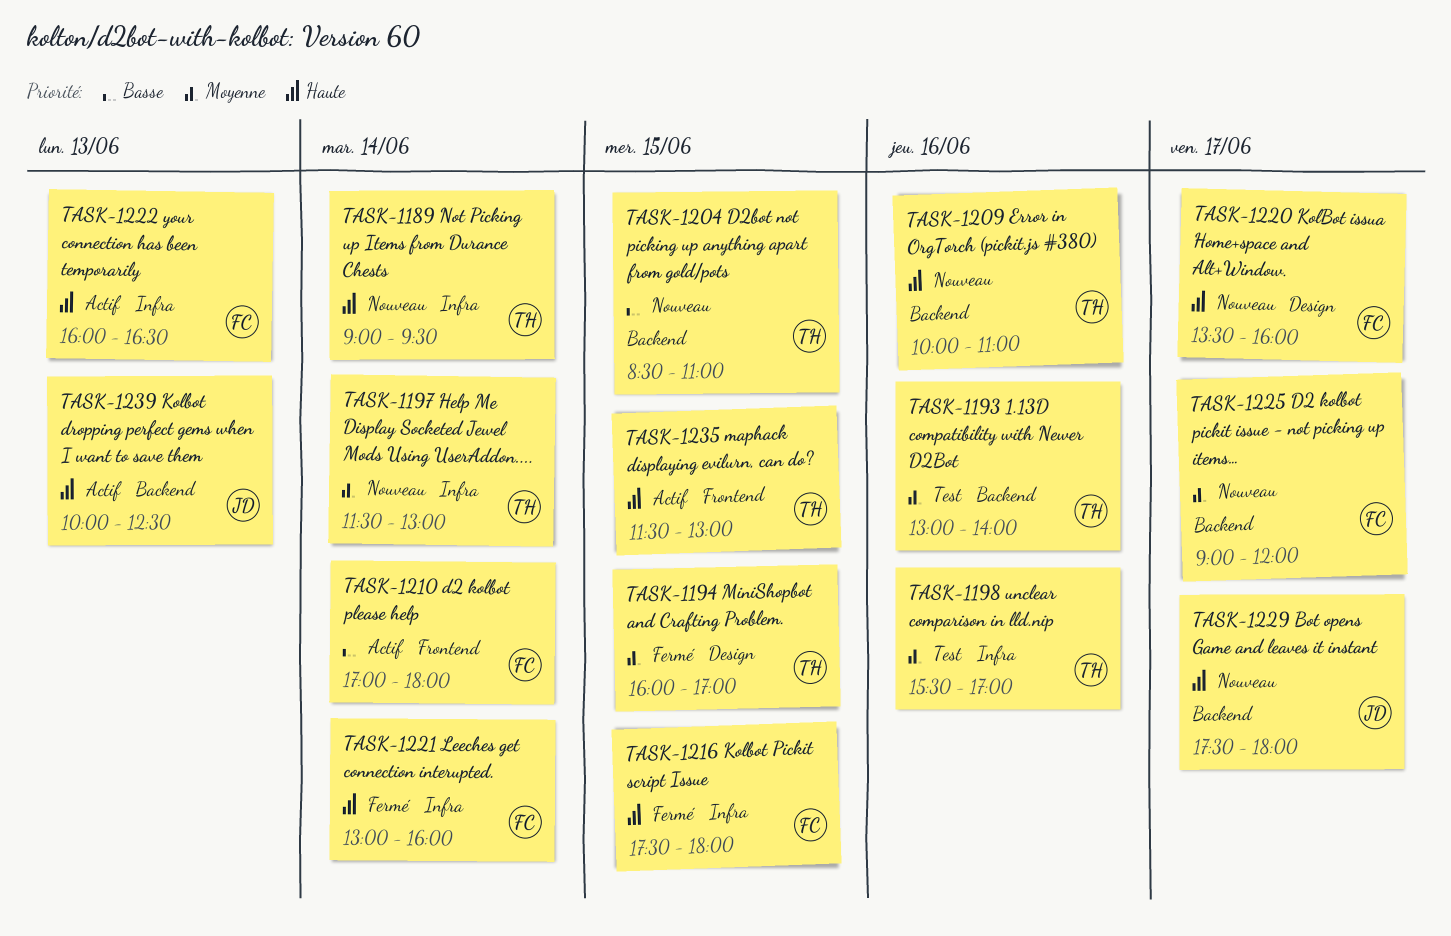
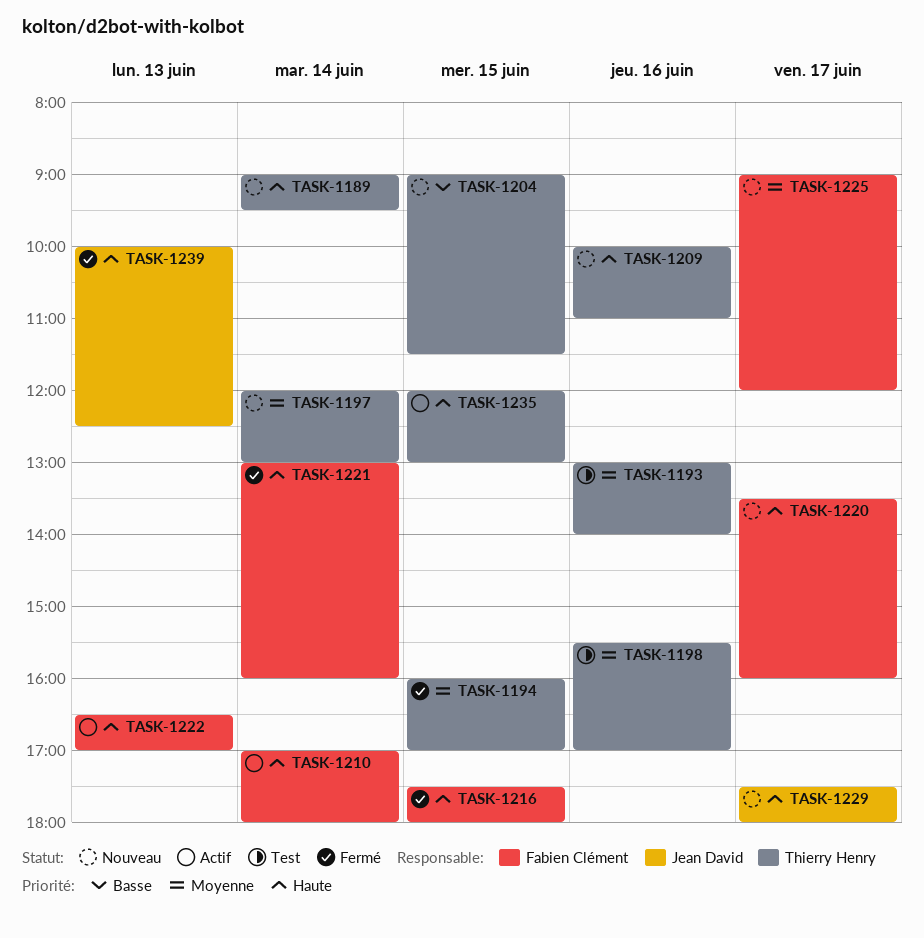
TASK-1197, begins: 11:30 -> 12:00
TASK-1204, begins: 08:30 -> 09:00
TASK-1204, ends: 11:00 -> 11:30
TASK-1210, priority: Basse -> Haute
TASK-1222, begins: 16:00 -> 16:30
TASK-1222, ends: 16:30 -> 17:00
TASK-1235, begins: 11:30 -> 12:00
TASK-1239, status: Actif -> Fermé

